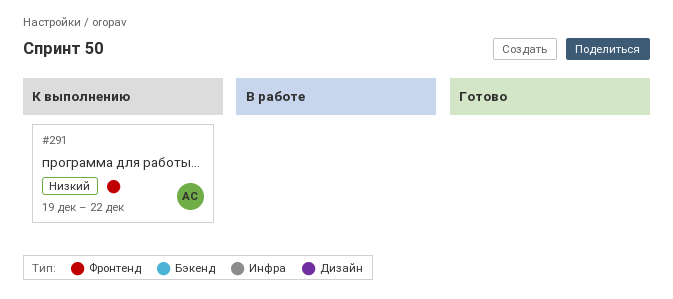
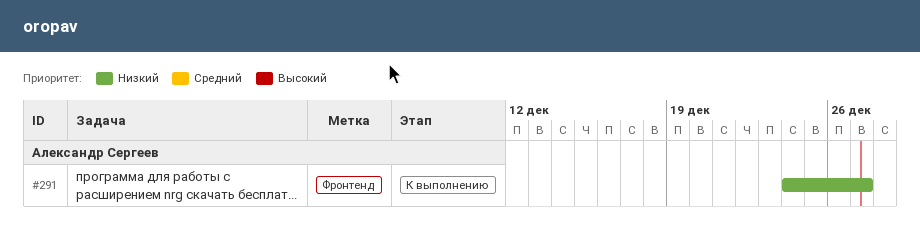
#291, start: Dec 19 -> Dec 24
#291, due: Dec 22 -> Dec 27

